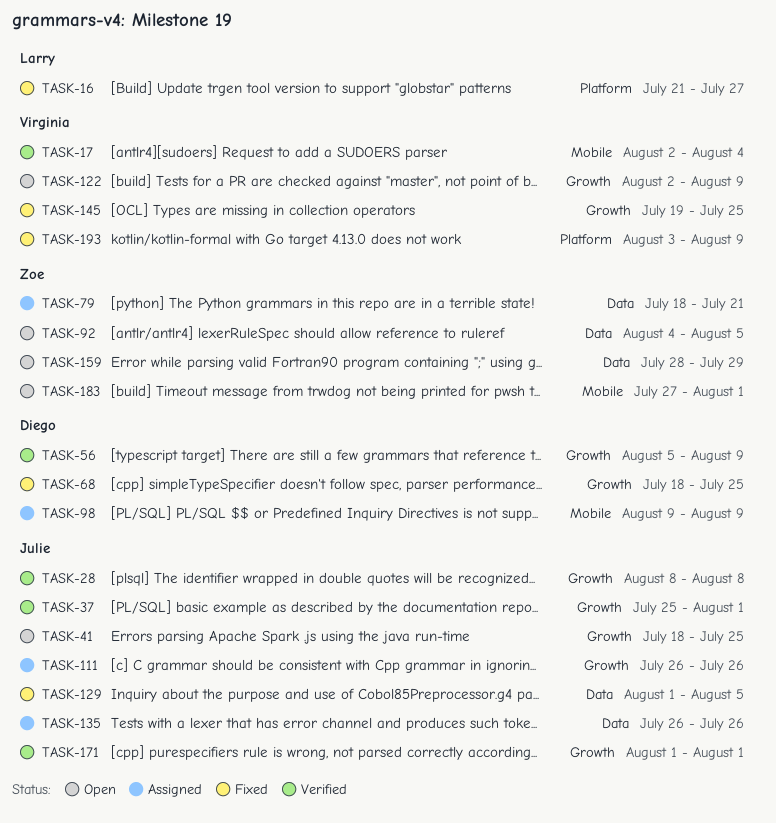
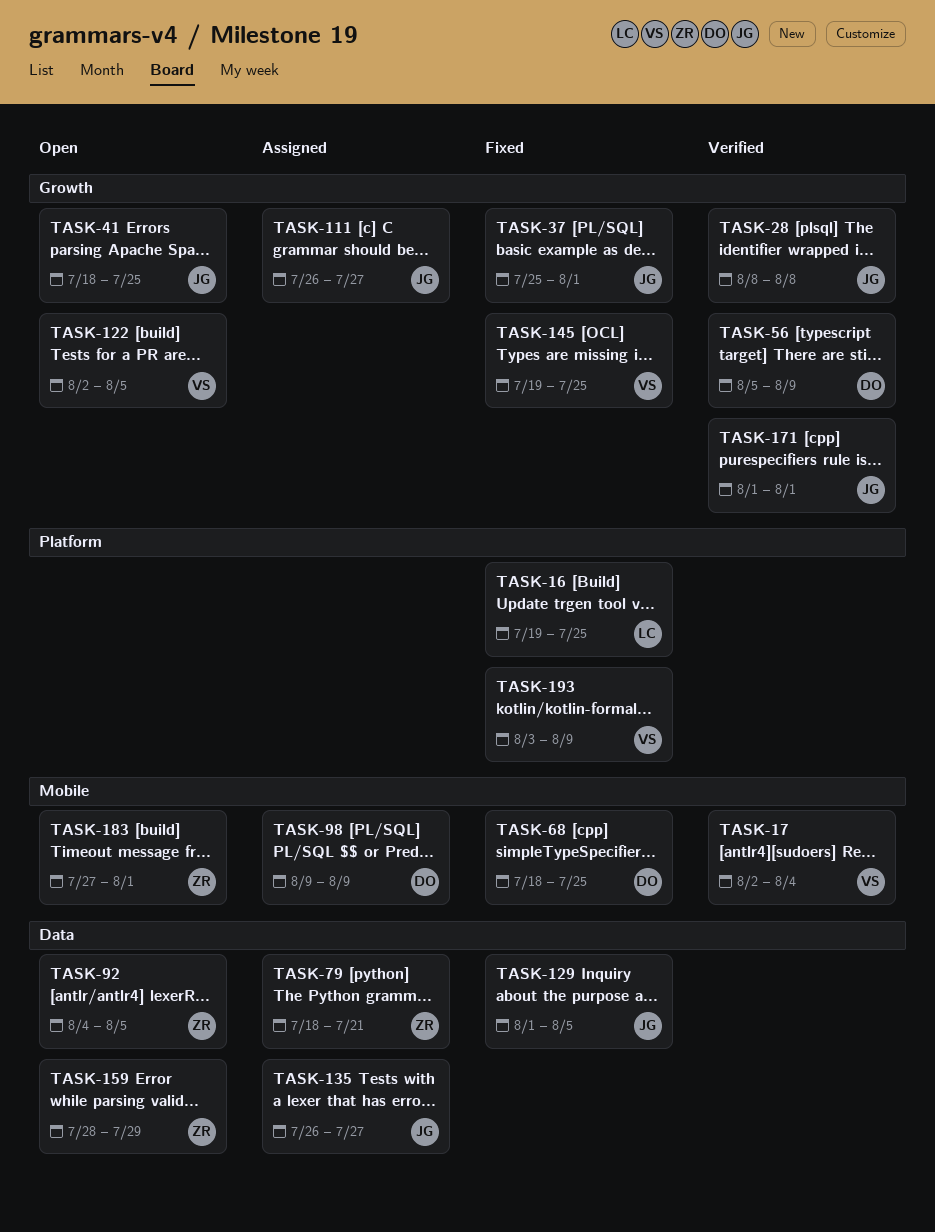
TASK-16, start: Jul 21 -> Jul 19
TASK-16, due: Jul 27 -> Jul 25
TASK-37, status: Verified -> Fixed
TASK-68, label: Growth -> Mobile
TASK-111, due: Jul 26 -> Jul 27
TASK-122, due: Aug 9 -> Aug 5
TASK-135, due: Jul 26 -> Jul 27

